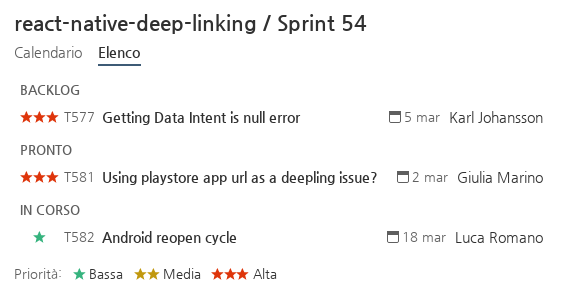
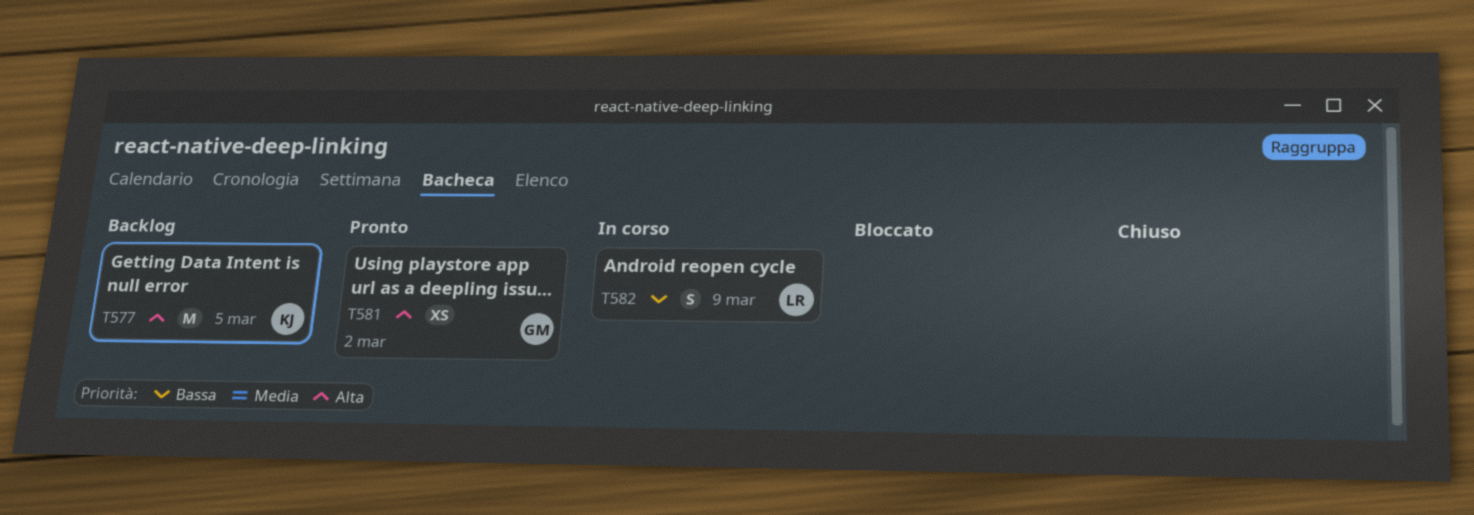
T582, due: Mar 18 -> Mar 9

